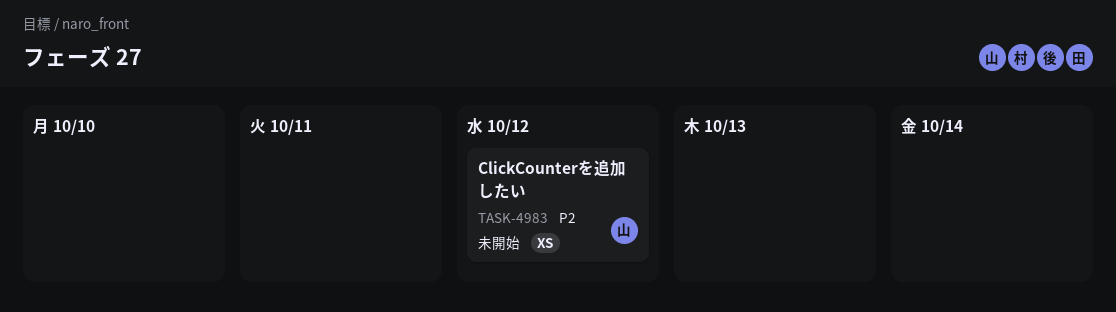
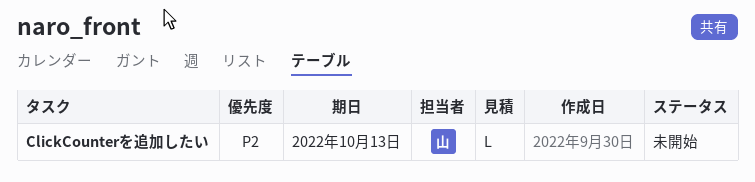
ClickCounterを追加したい, estimate: XS -> L
ClickCounterを追加したい, due: Oct 12 -> Oct 13

